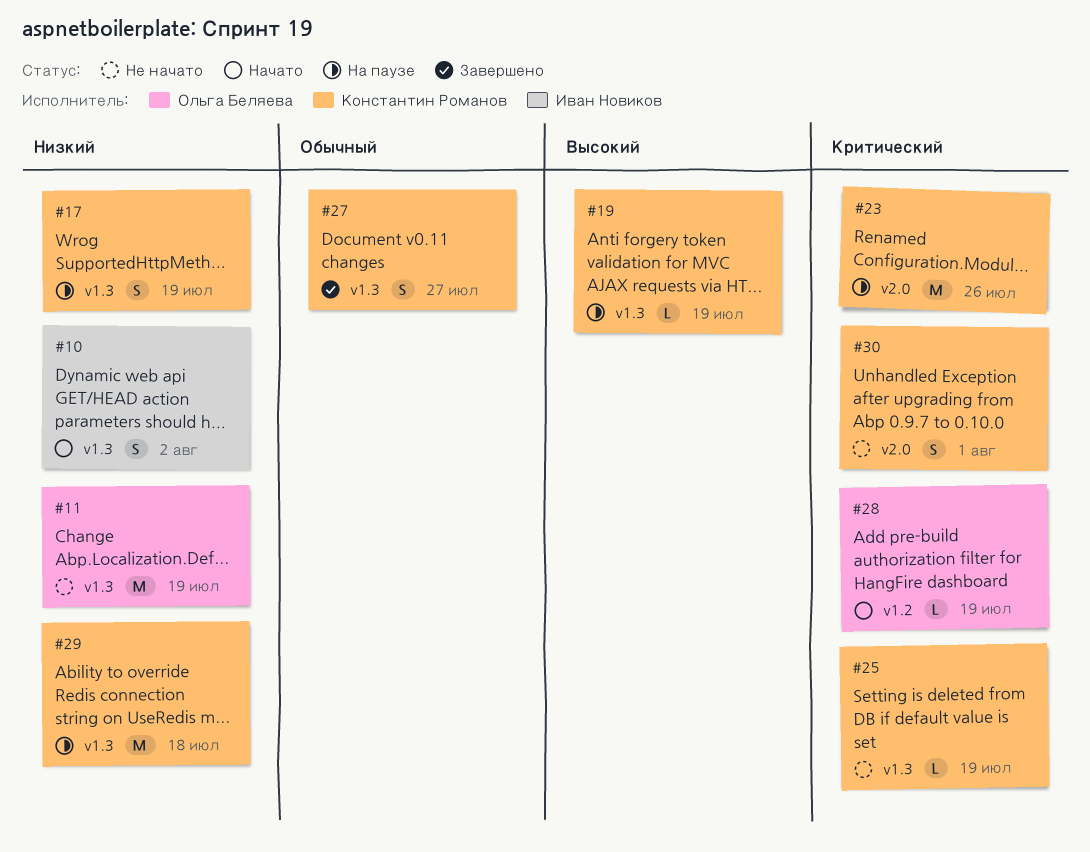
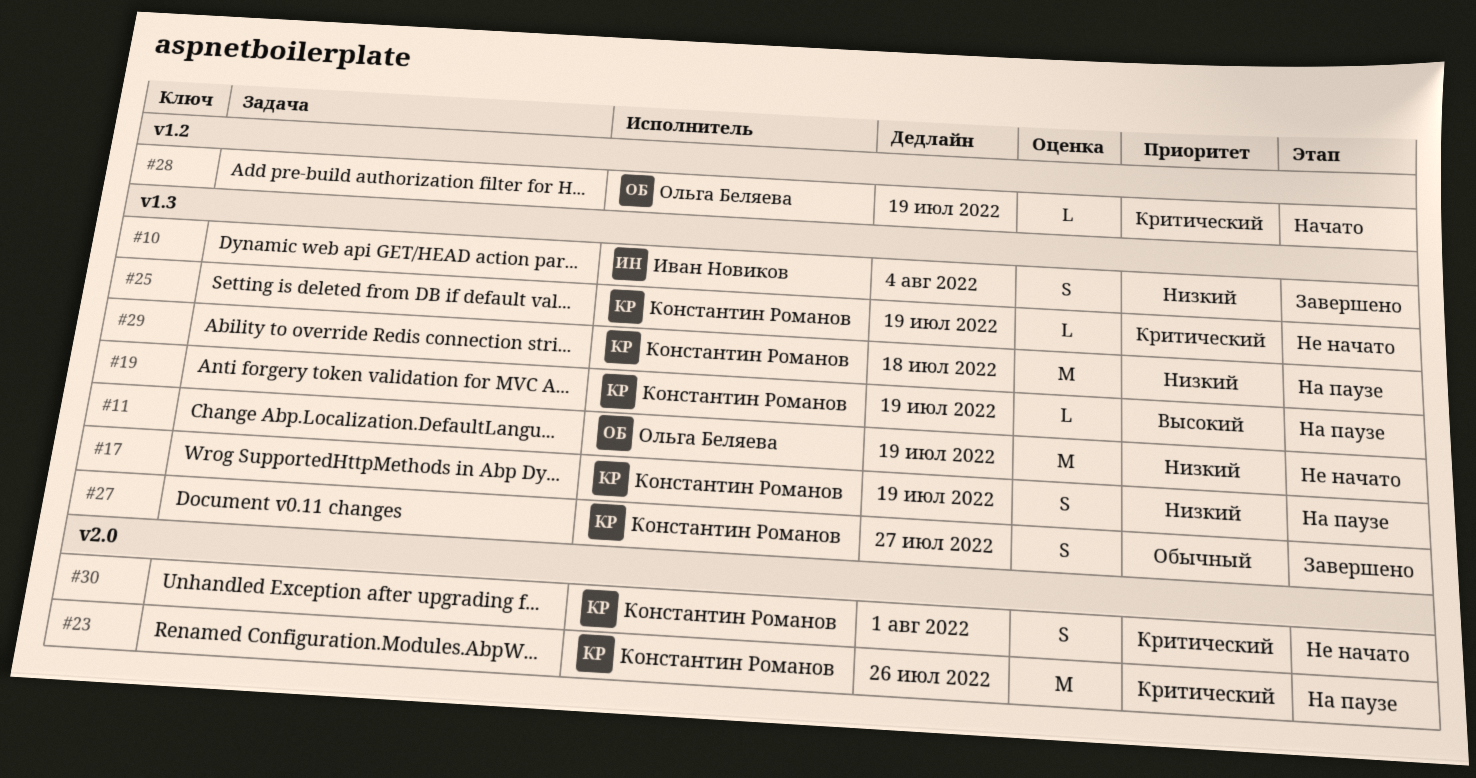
#10, status: Начато -> Завершено
#10, due: Aug 2 -> Aug 4

